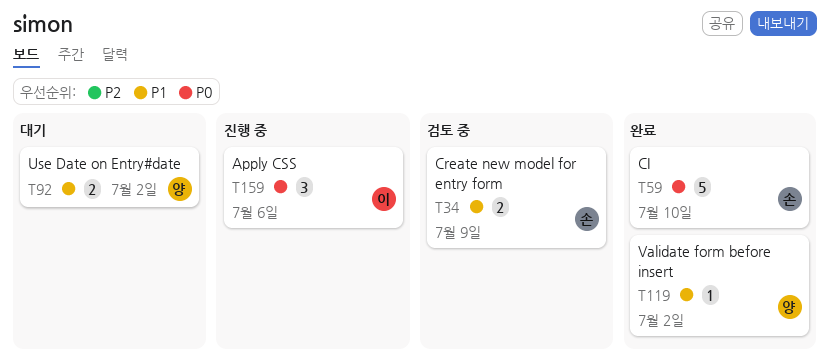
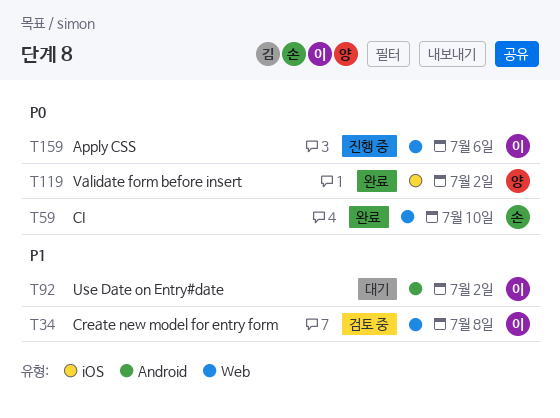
T34, owner: 손 -> 이
T34, due: Jul 9 -> Jul 8
T92, owner: 양 -> 이
T119, priority: P1 -> P0

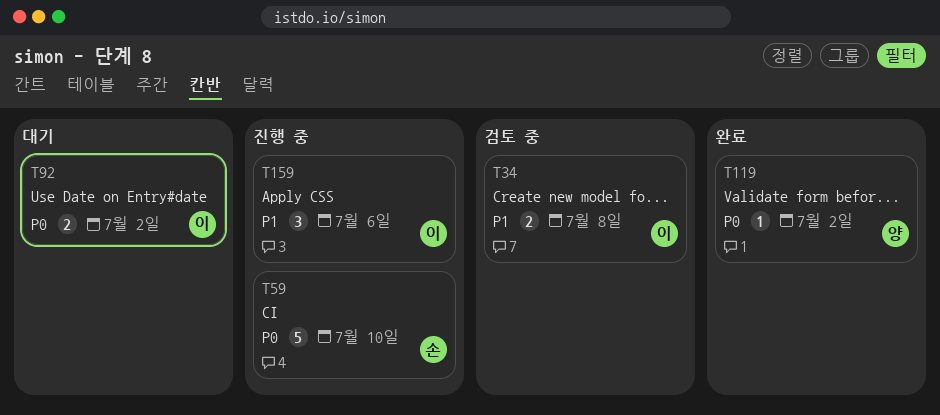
T59, status: 완료 -> 진행 중
T92, priority: P1 -> P0
T159, priority: P0 -> P1

